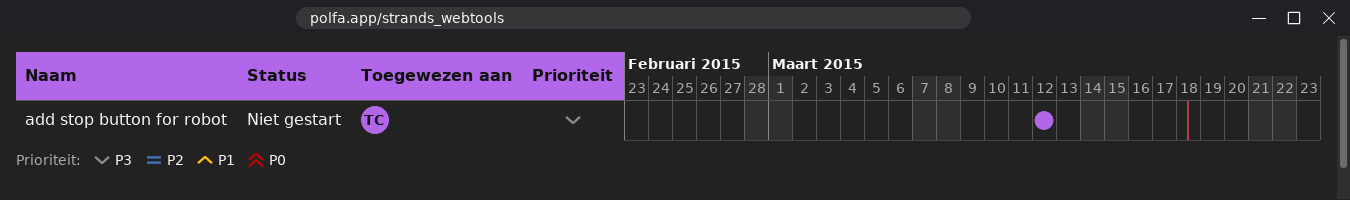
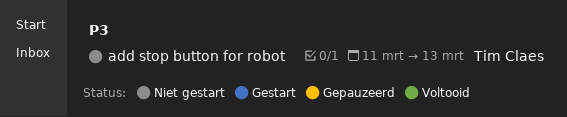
add stop button for robot, start: Mar 12 -> Mar 11
add stop button for robot, due: Mar 12 -> Mar 13

